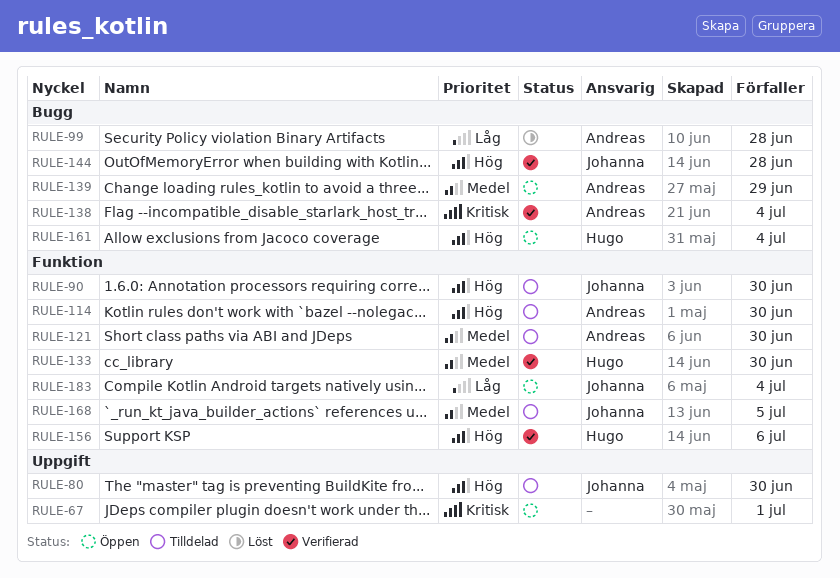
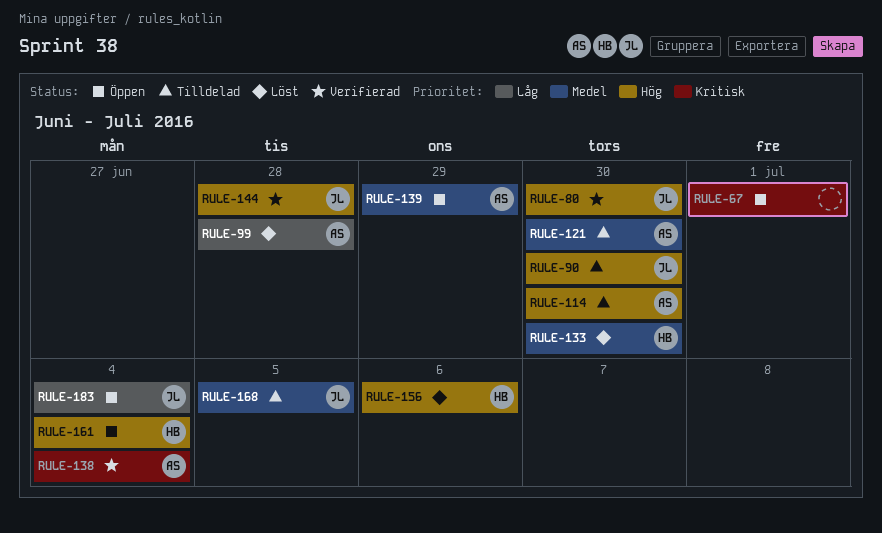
RULE-80, status: Tilldelad -> Verifierad
RULE-133, status: Verifierad -> Löst
RULE-156, status: Verifierad -> Löst

